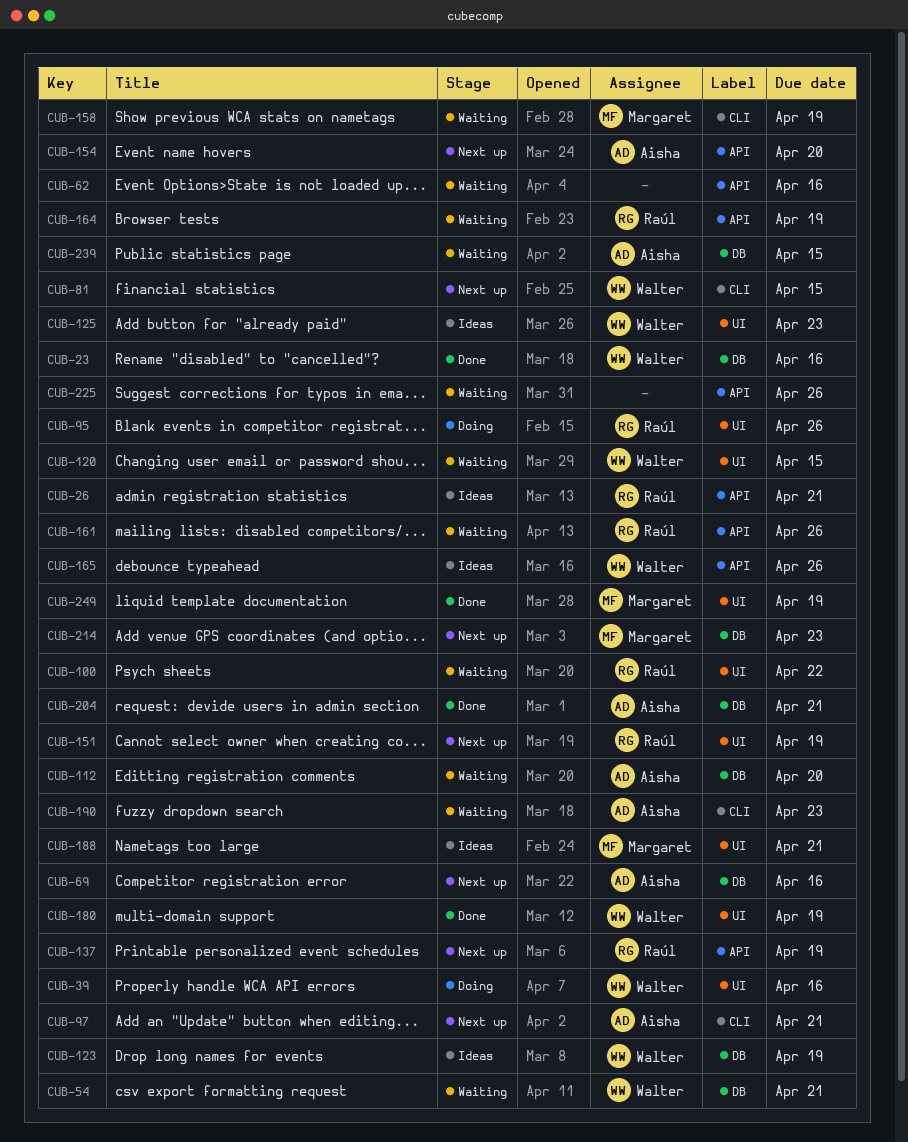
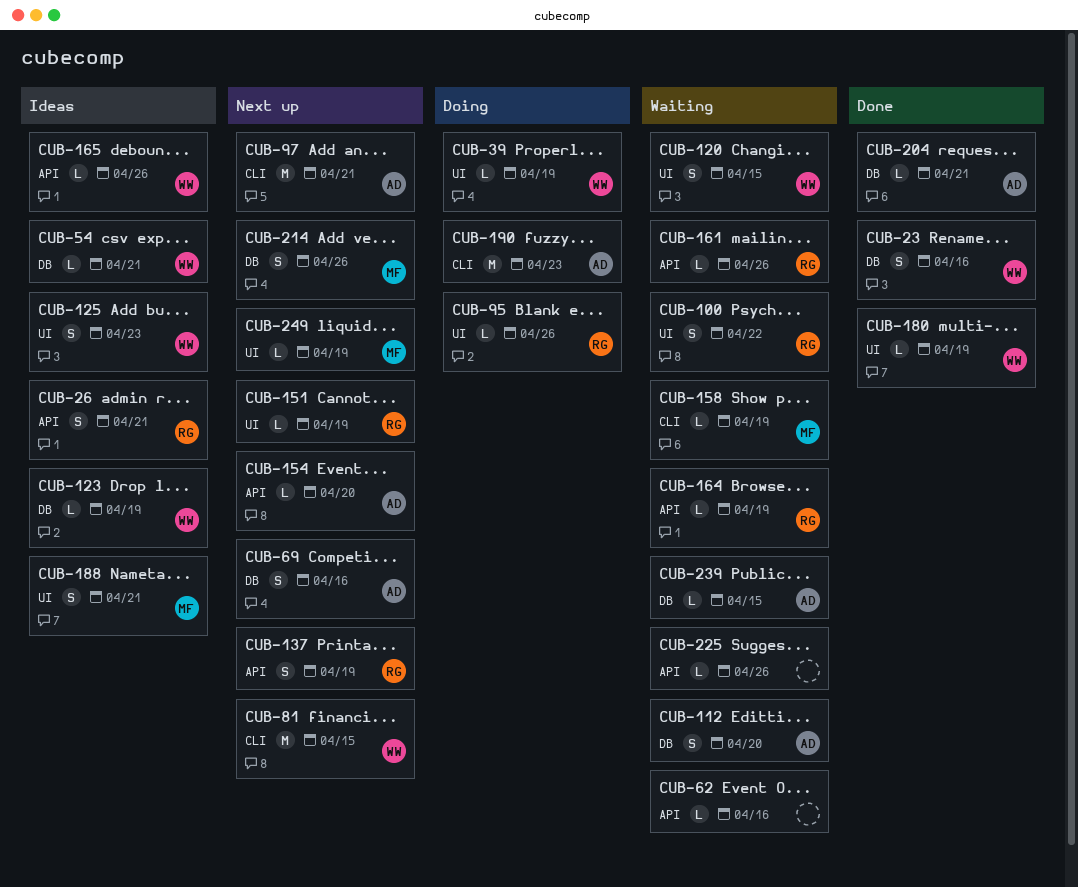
CUB-39, due: Apr 16 -> Apr 19
CUB-54, status: Waiting -> Ideas
CUB-190, status: Waiting -> Doing
CUB-214, due: Apr 23 -> Apr 26
CUB-249, status: Done -> Next up

